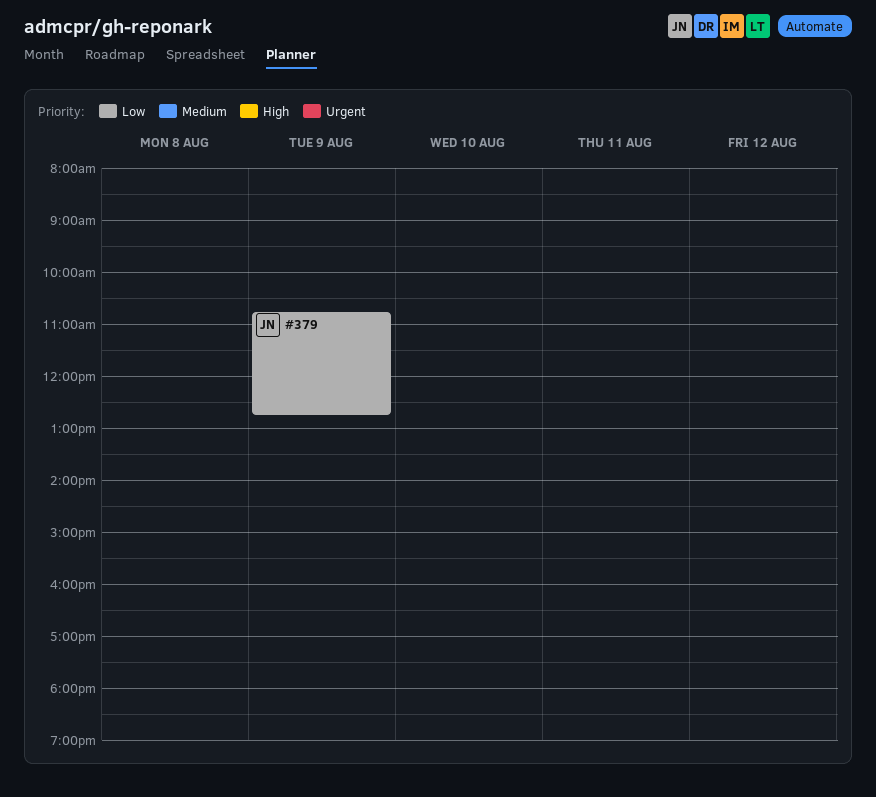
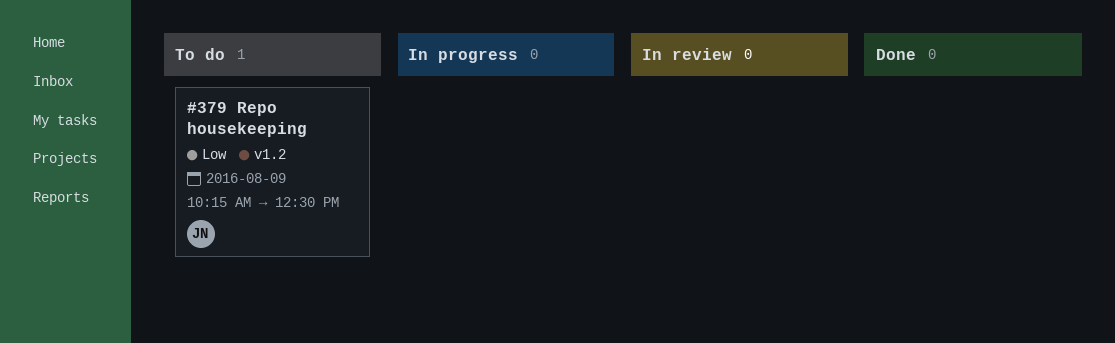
#379, begins: 10:45 -> 10:15
#379, ends: 12:45 -> 12:30

